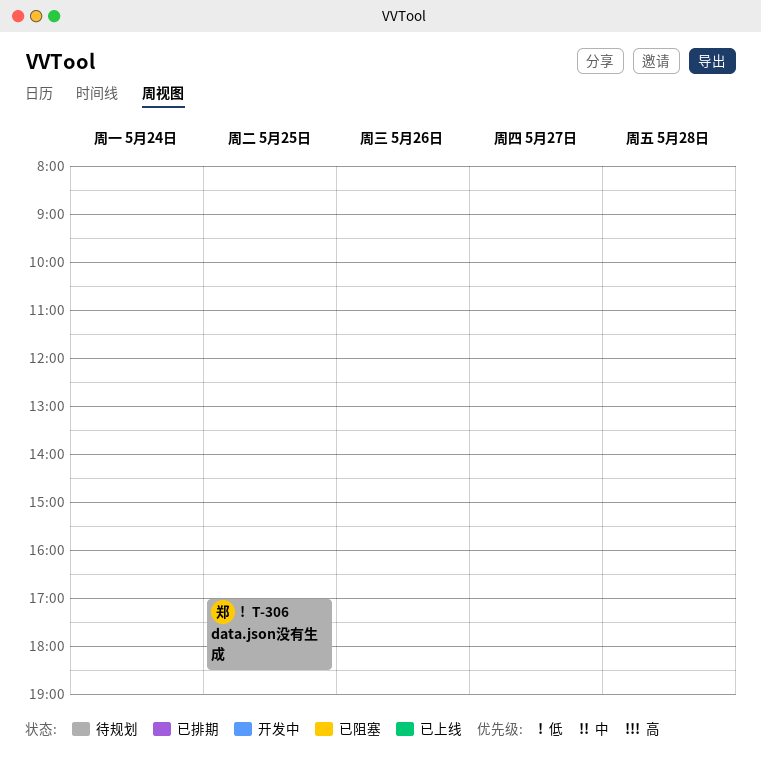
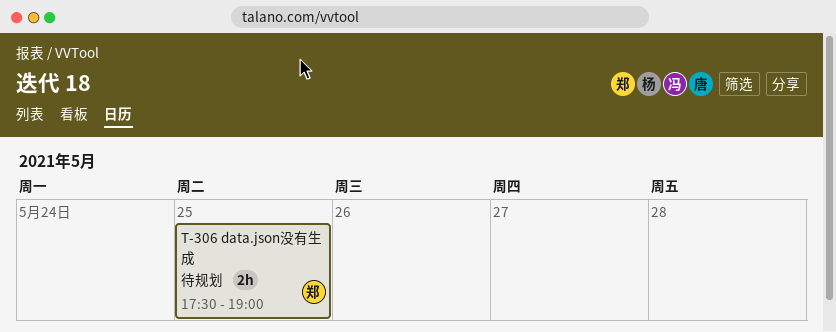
T-306, begins: 17:00 -> 17:30
T-306, ends: 18:30 -> 19:00

